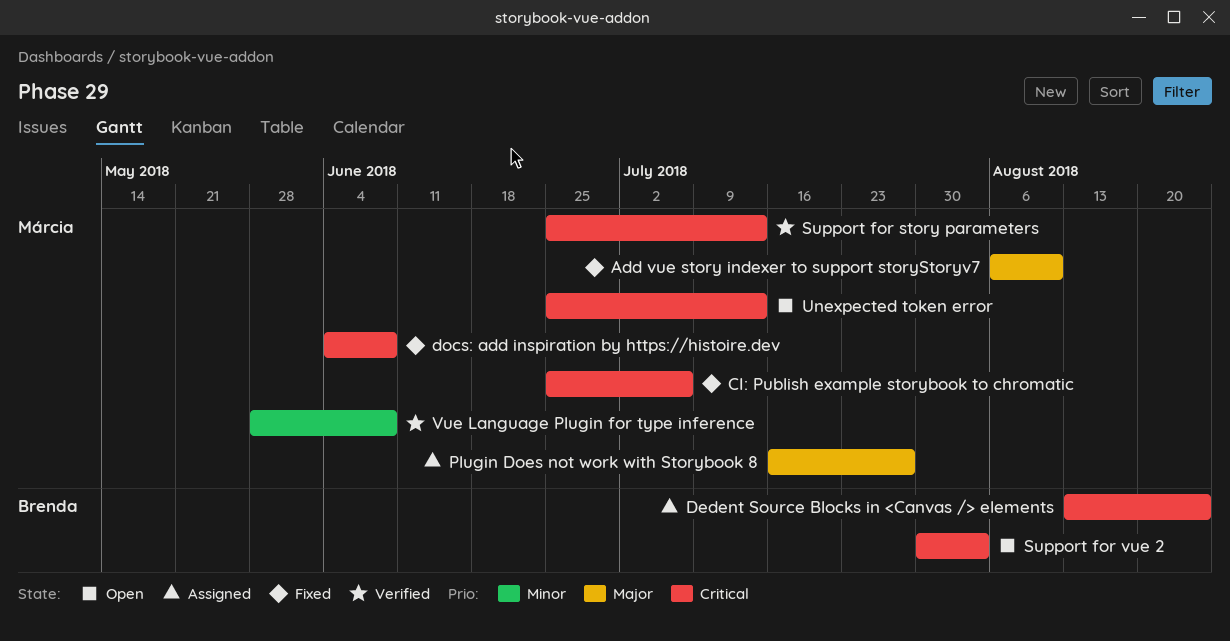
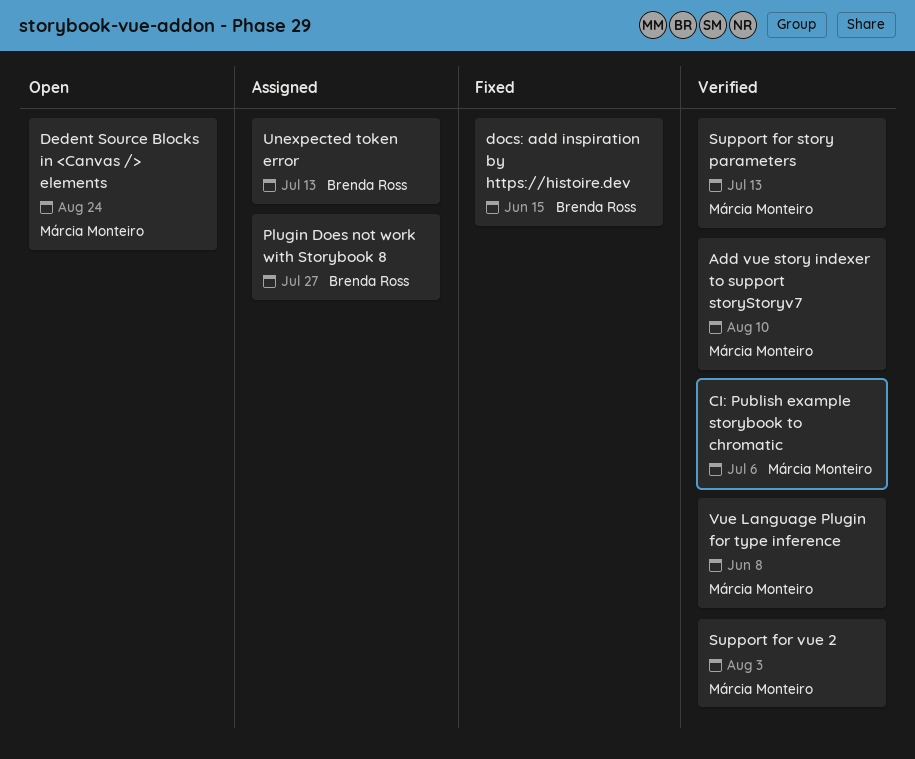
Add vue story indexer to support storyStoryv7, status: Fixed -> Verified
CI: Publish example storybook to chromatic, status: Fixed -> Verified
Dedent Source Blocks in <Canvas /> elements, status: Assigned -> Open
Dedent Source Blocks in <Canvas /> elements, owner: Brenda Ross -> Márcia Monteiro
docs: add inspiration by https://histoire.dev, owner: Márcia Monteiro -> Brenda Ross
docs: add inspiration by https://histoire.dev, due: Jun 8 -> Jun 15
Plugin Does not work with Storybook 8, owner: Márcia Monteiro -> Brenda Ross
Support for vue 2, status: Open -> Verified
Support for vue 2, owner: Brenda Ross -> Márcia Monteiro
Unexpected token error, status: Open -> Assigned
Unexpected token error, owner: Márcia Monteiro -> Brenda Ross

